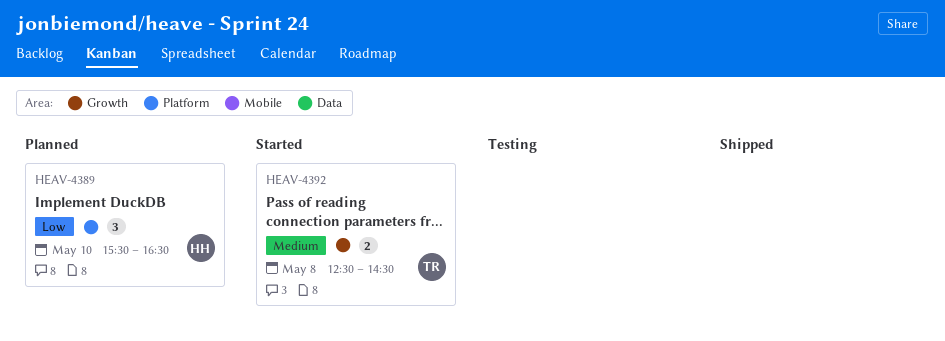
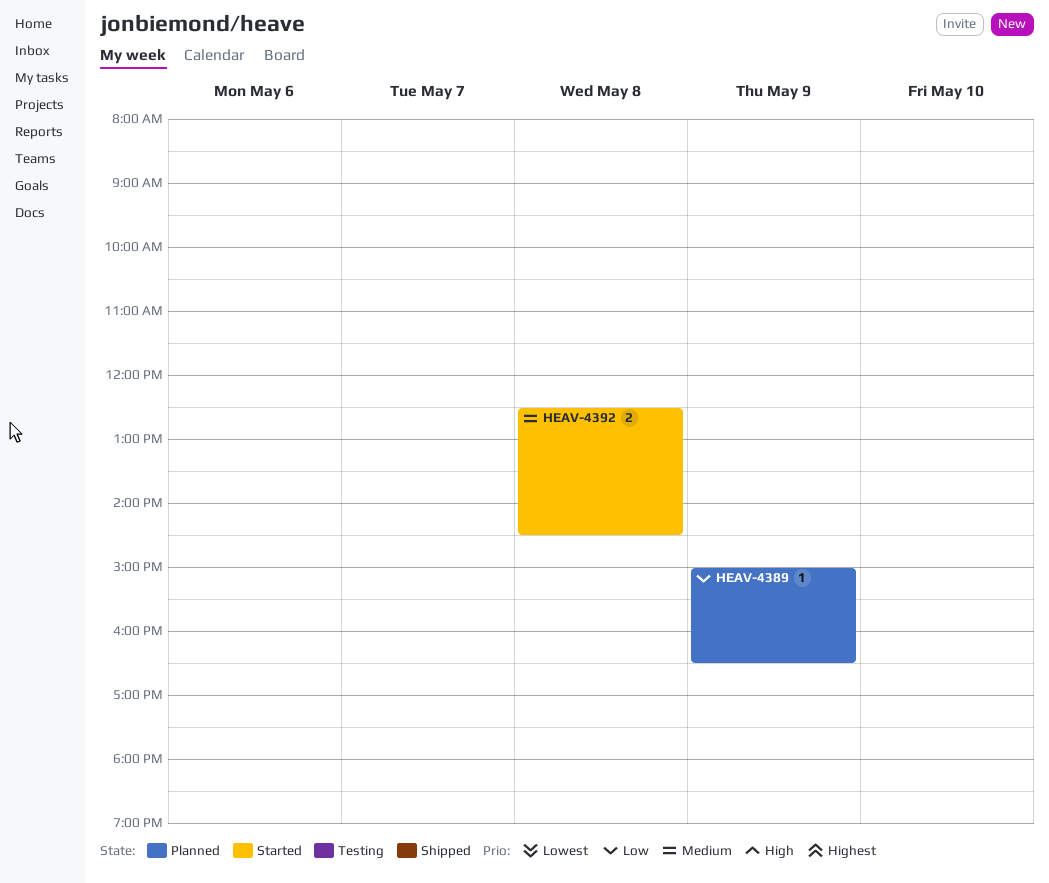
HEAV-4389, estimate: 3 -> 1
HEAV-4389, day: May 10 -> May 9
HEAV-4389, begins: 15:30 -> 15:00

